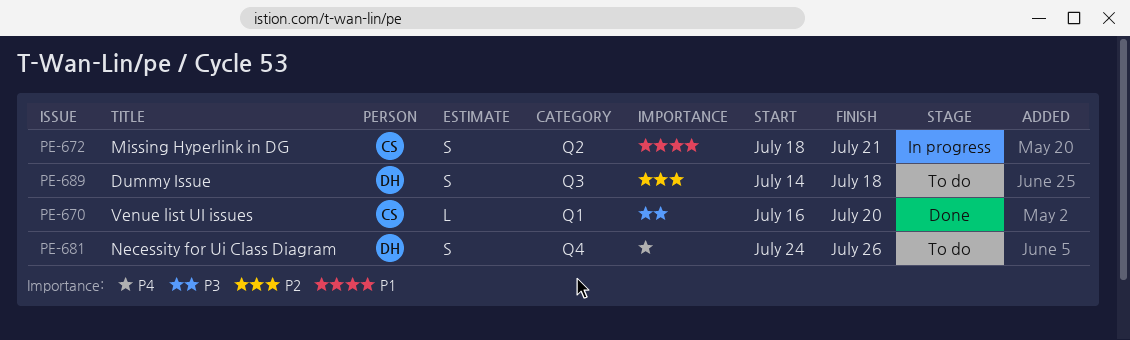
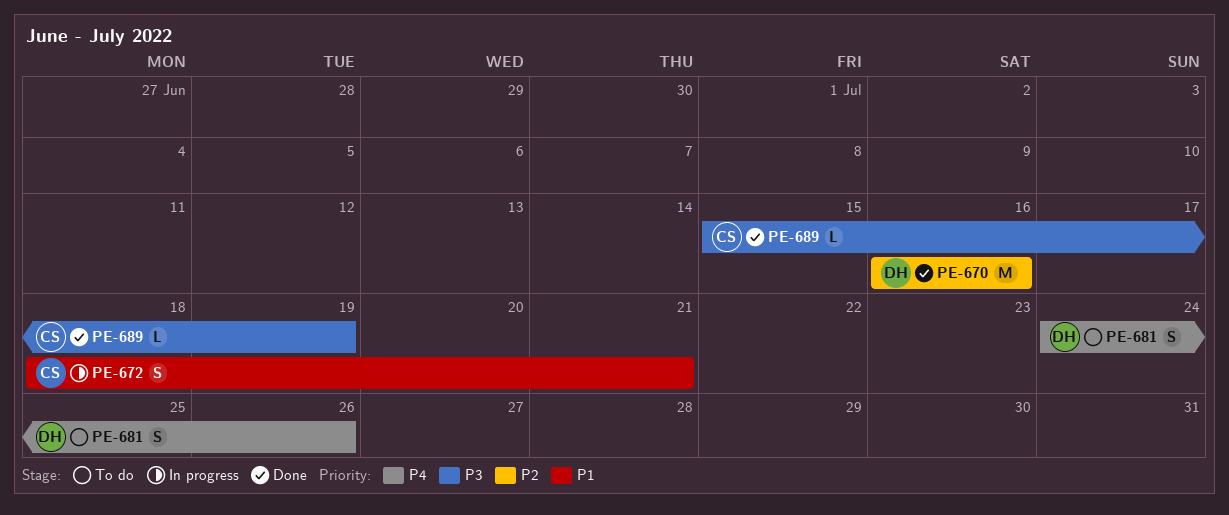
PE-670, owner: CS -> DH
PE-670, priority: P3 -> P2
PE-670, estimate: L -> M
PE-670, due: Jul 20 -> Jul 16
PE-689, status: To do -> Done
PE-689, owner: DH -> CS
PE-689, priority: P2 -> P3
PE-689, estimate: S -> L
PE-689, start: Jul 14 -> Jul 15
PE-689, due: Jul 18 -> Jul 19

